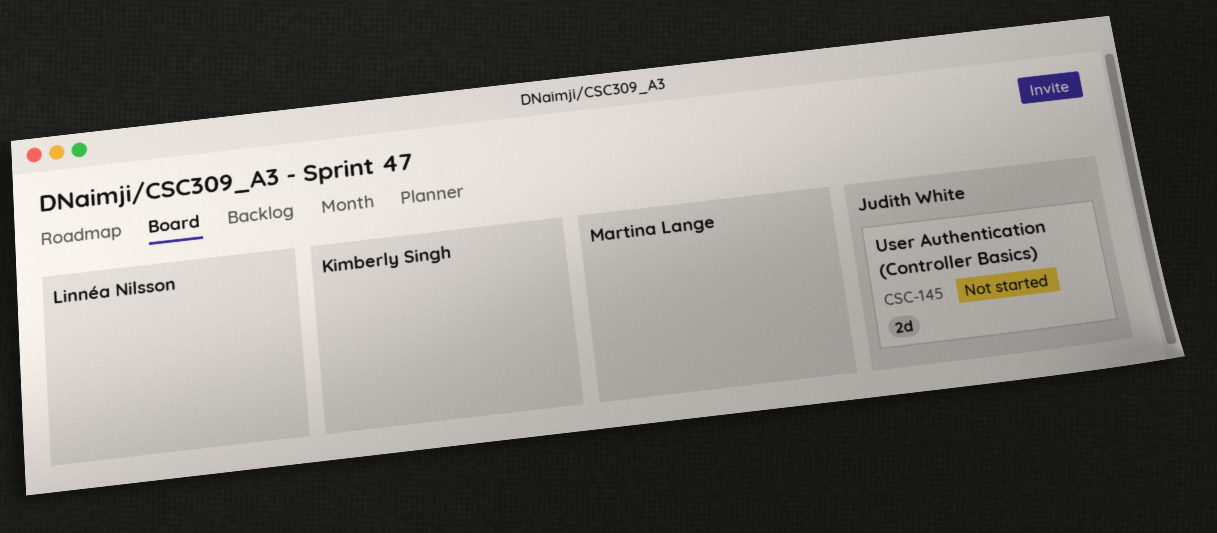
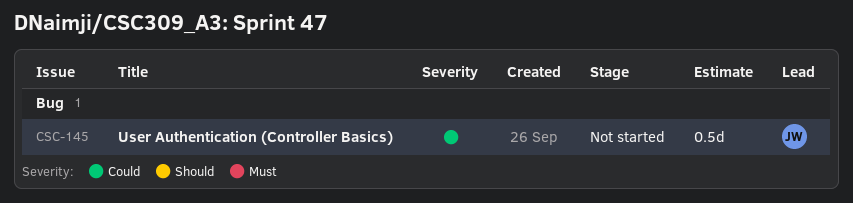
CSC-145, estimate: 2d -> 0.5d

